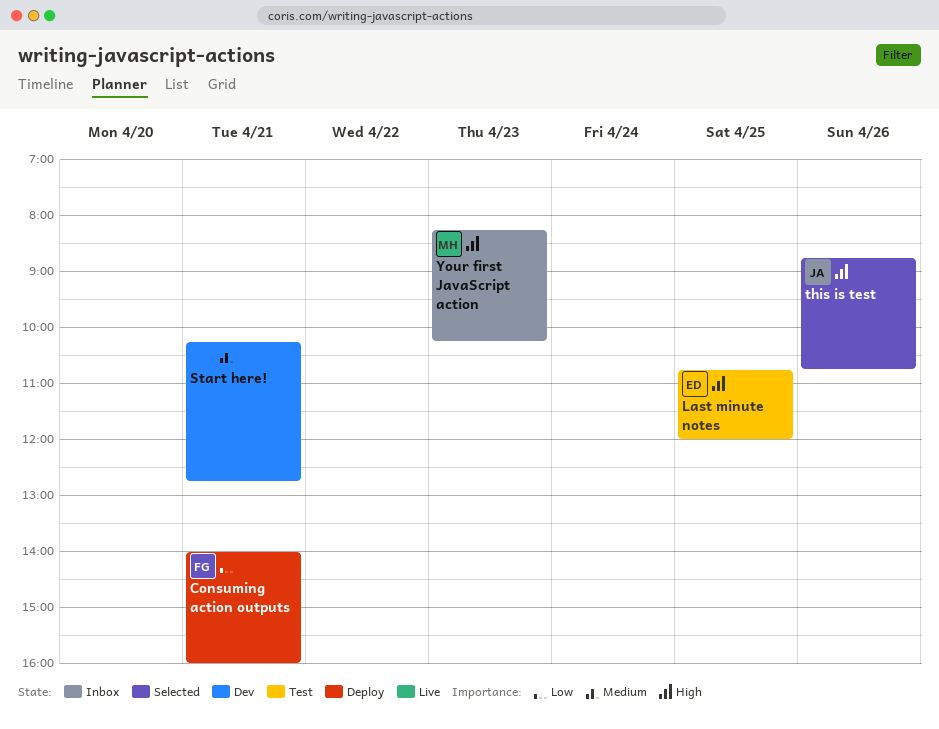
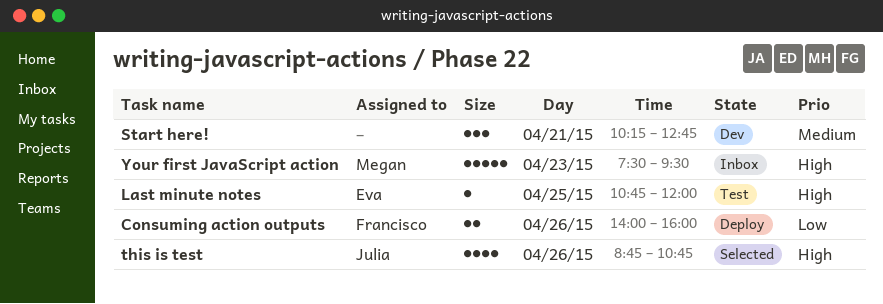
Consuming action outputs, day: Apr 21 -> Apr 26
Your first JavaScript action, begins: 08:15 -> 07:30
Your first JavaScript action, ends: 10:15 -> 09:30

